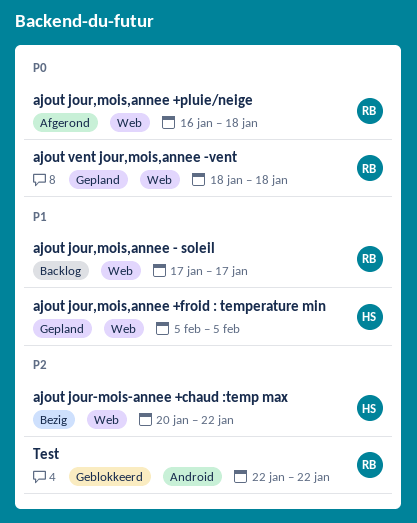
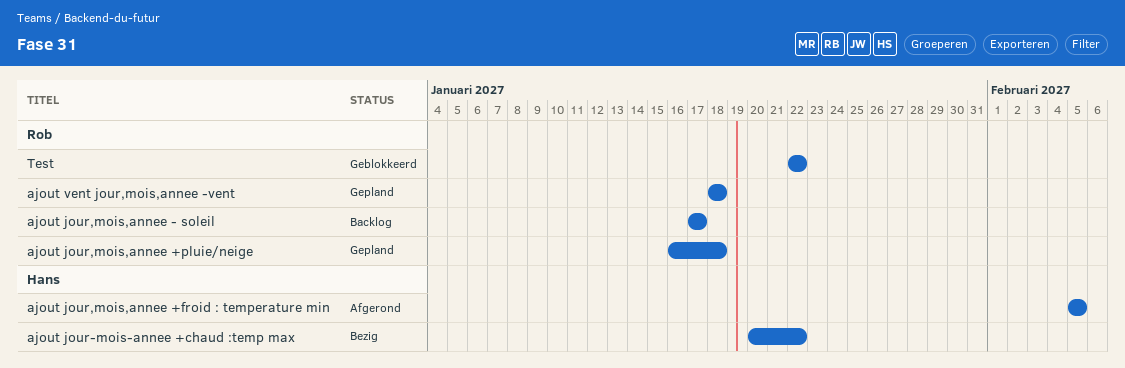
ajout jour,mois,annee +froid : temperature min, status: Gepland -> Afgerond
ajout jour,mois,annee +pluie/neige, status: Afgerond -> Gepland

